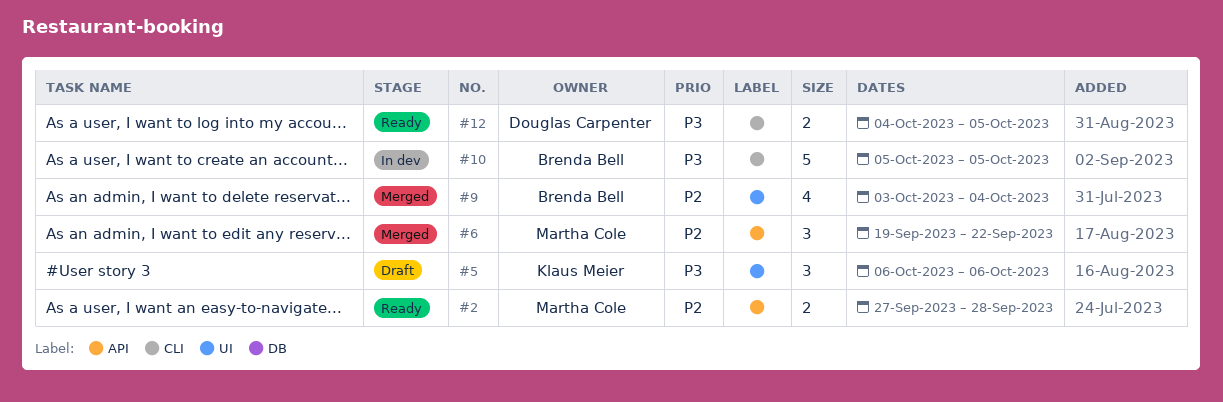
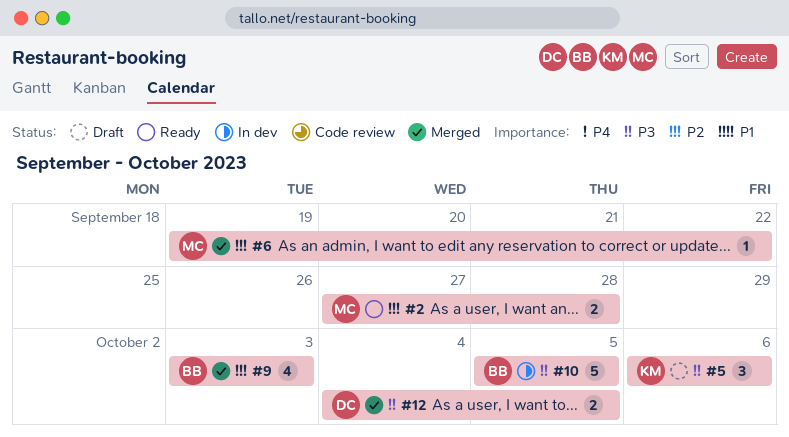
#6, estimate: 3 -> 1
#9, due: Oct 4 -> Oct 3
#12, status: Ready -> Merged

